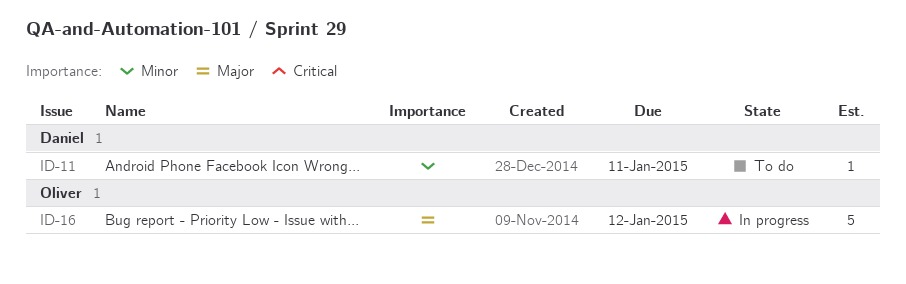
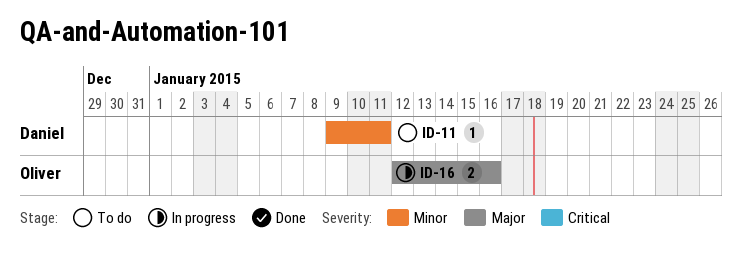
ID-16, estimate: 5 -> 2
ID-16, due: Jan 12 -> Jan 16

